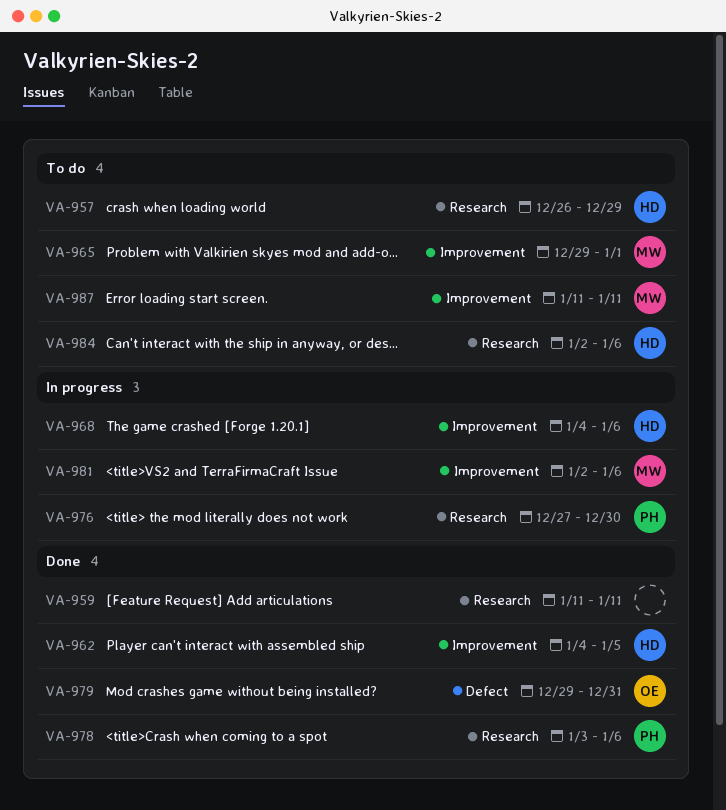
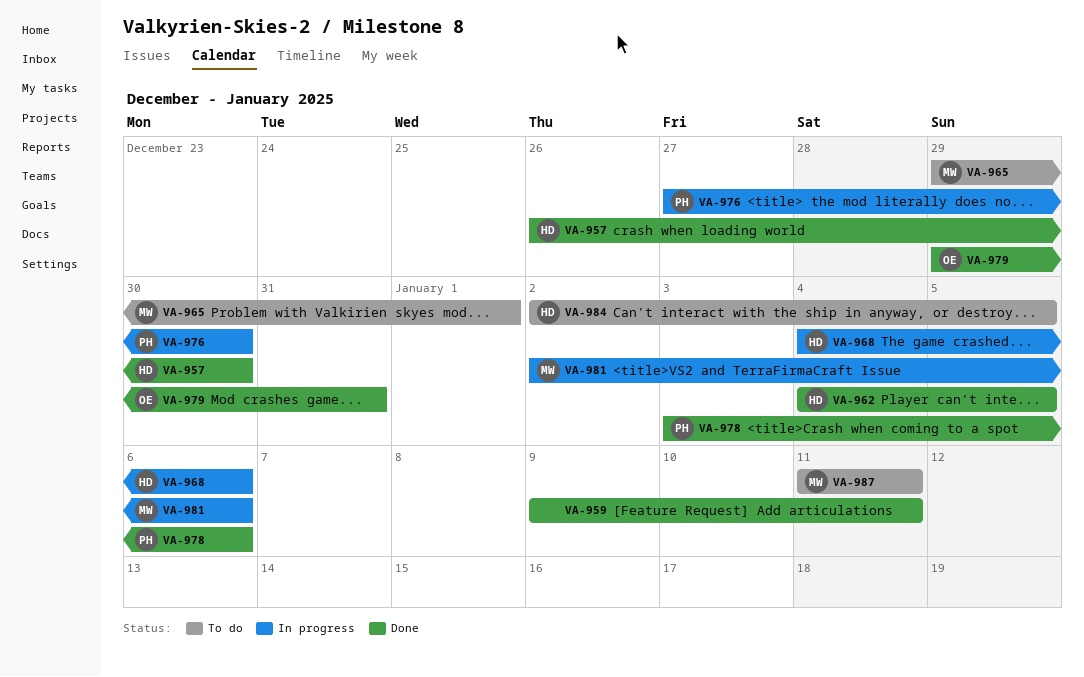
VA-957, status: To do -> Done
VA-957, due: Dec 29 -> Dec 30
VA-959, start: Jan 11 -> Jan 9
VA-984, due: Jan 6 -> Jan 5

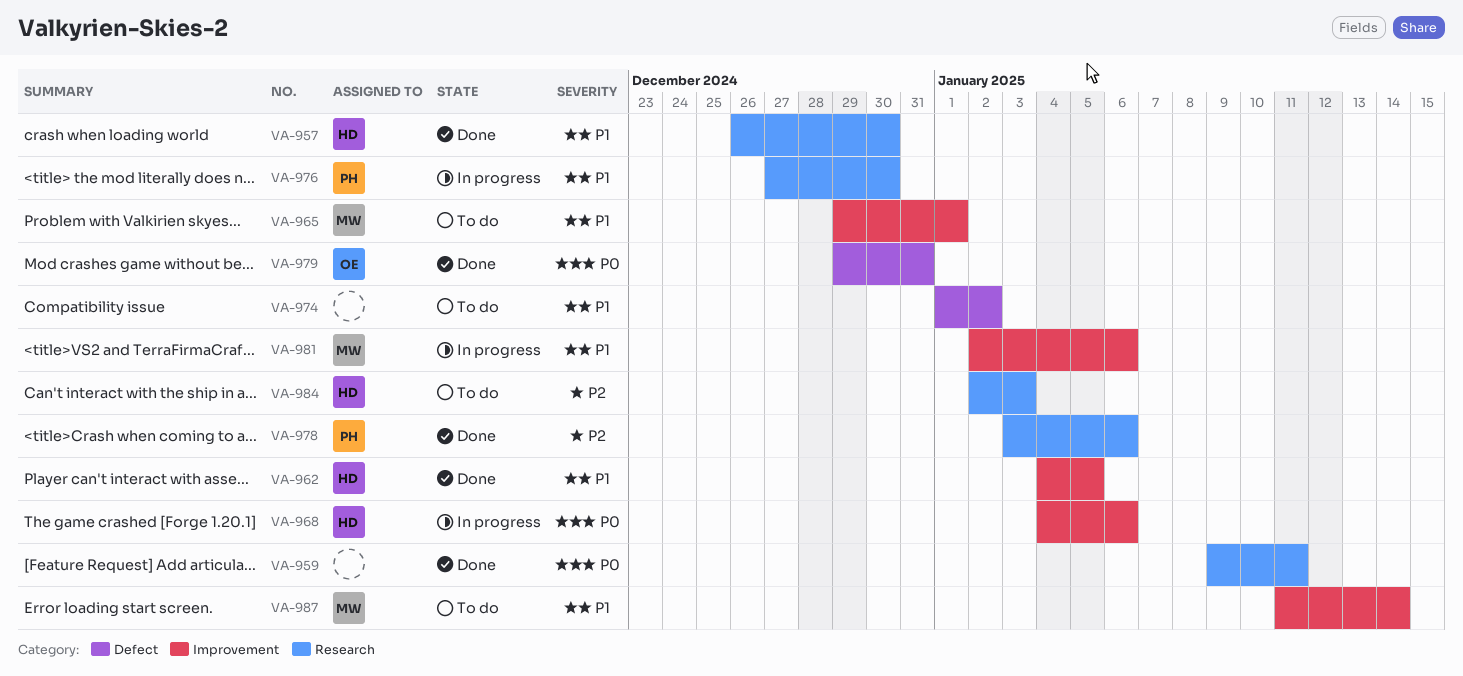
VA-974: none -> present
VA-984, due: Jan 5 -> Jan 3
VA-987, due: Jan 11 -> Jan 14

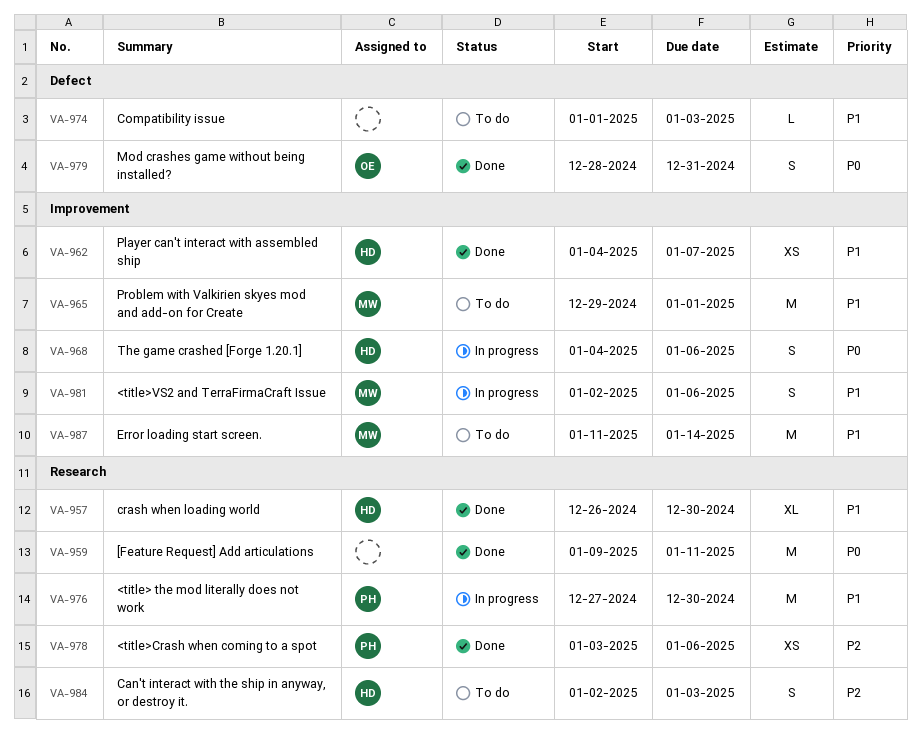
VA-962, due: Jan 5 -> Jan 7
VA-974, due: Jan 2 -> Jan 3
VA-979, start: Dec 29 -> Dec 28

